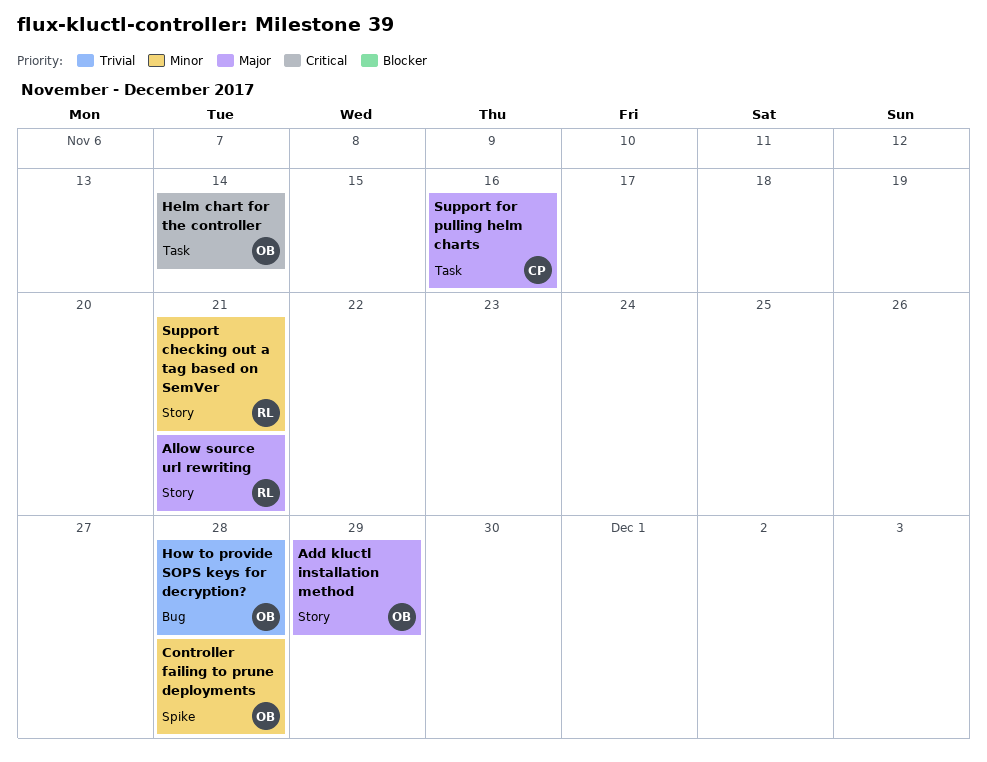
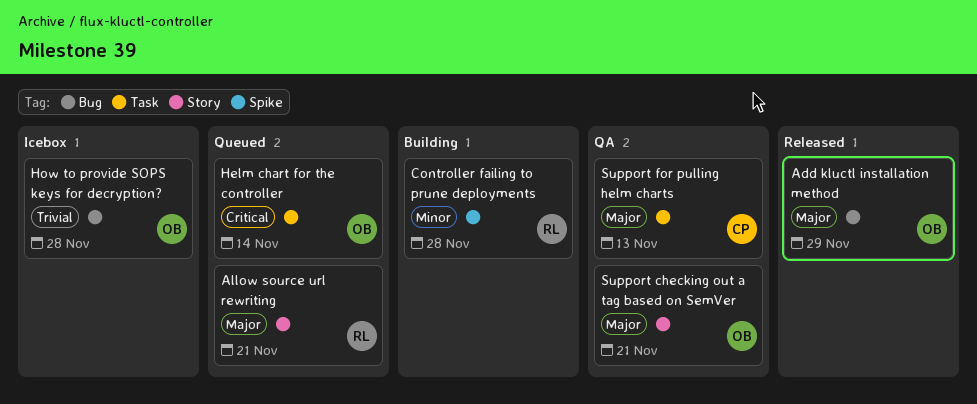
Add kluctl installation method, label: Story -> Bug
Controller failing to prune deployments, owner: OB -> RL
Support checking out a tag based on SemVer, owner: RL -> OB
Support checking out a tag based on SemVer, priority: Minor -> Major
Support for pulling helm charts, due: Nov 16 -> Nov 13

